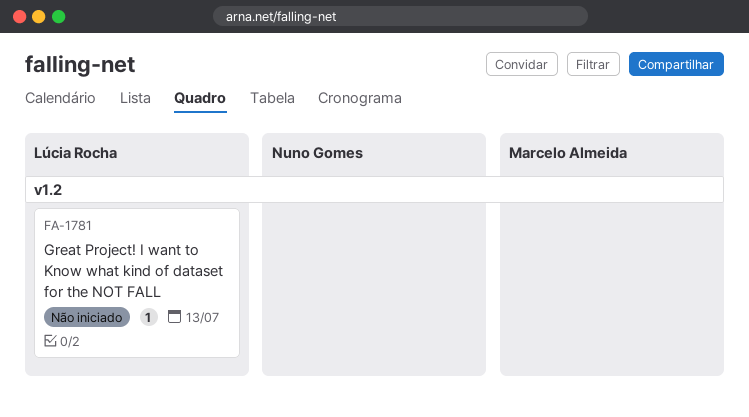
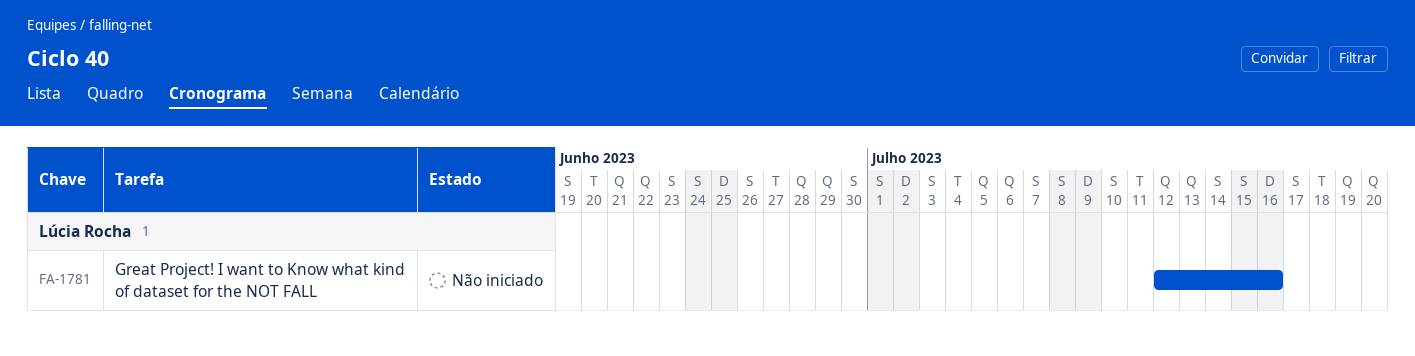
FA-1781, due: Jul 13 -> Jul 16

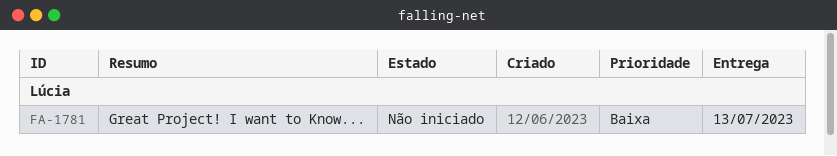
FA-1781, due: Jul 16 -> Jul 13

